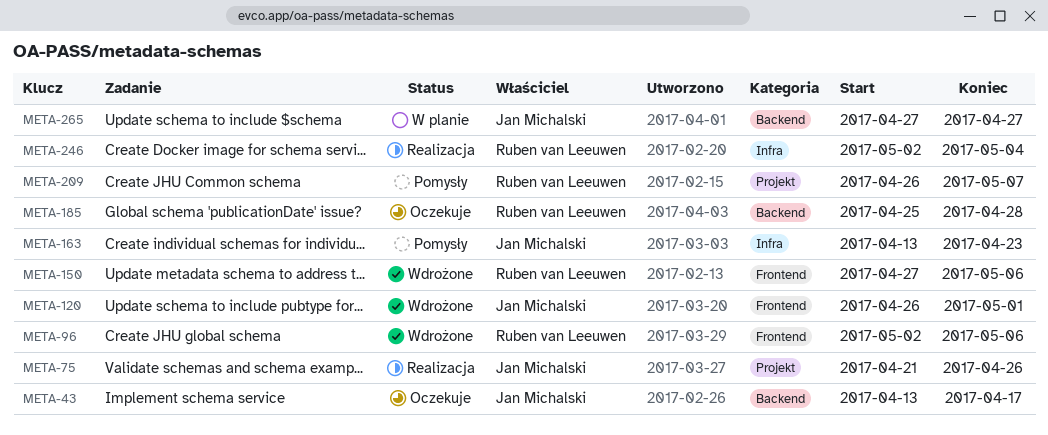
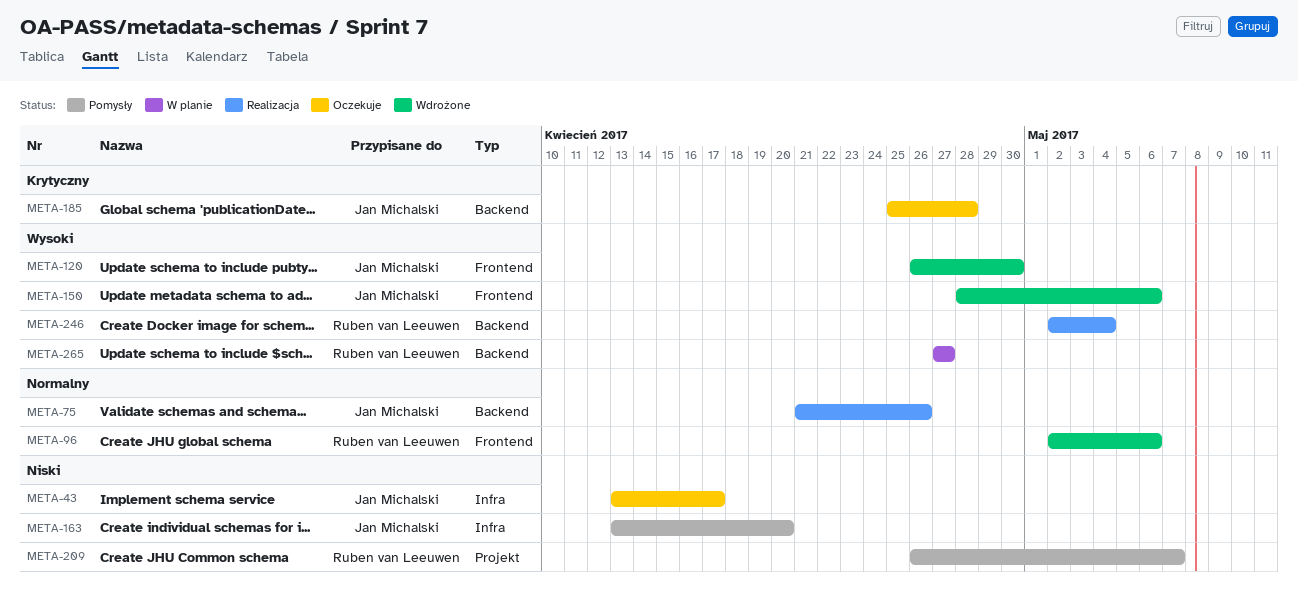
META-43, label: Backend -> Infra
META-75, label: Projekt -> Backend
META-120, due: May 1 -> Apr 30
META-150, owner: Ruben van Leeuwen -> Jan Michalski
META-150, start: Apr 27 -> Apr 28
META-163, due: Apr 23 -> Apr 20
META-185, owner: Ruben van Leeuwen -> Jan Michalski
META-246, label: Infra -> Backend
META-265, owner: Jan Michalski -> Ruben van Leeuwen

